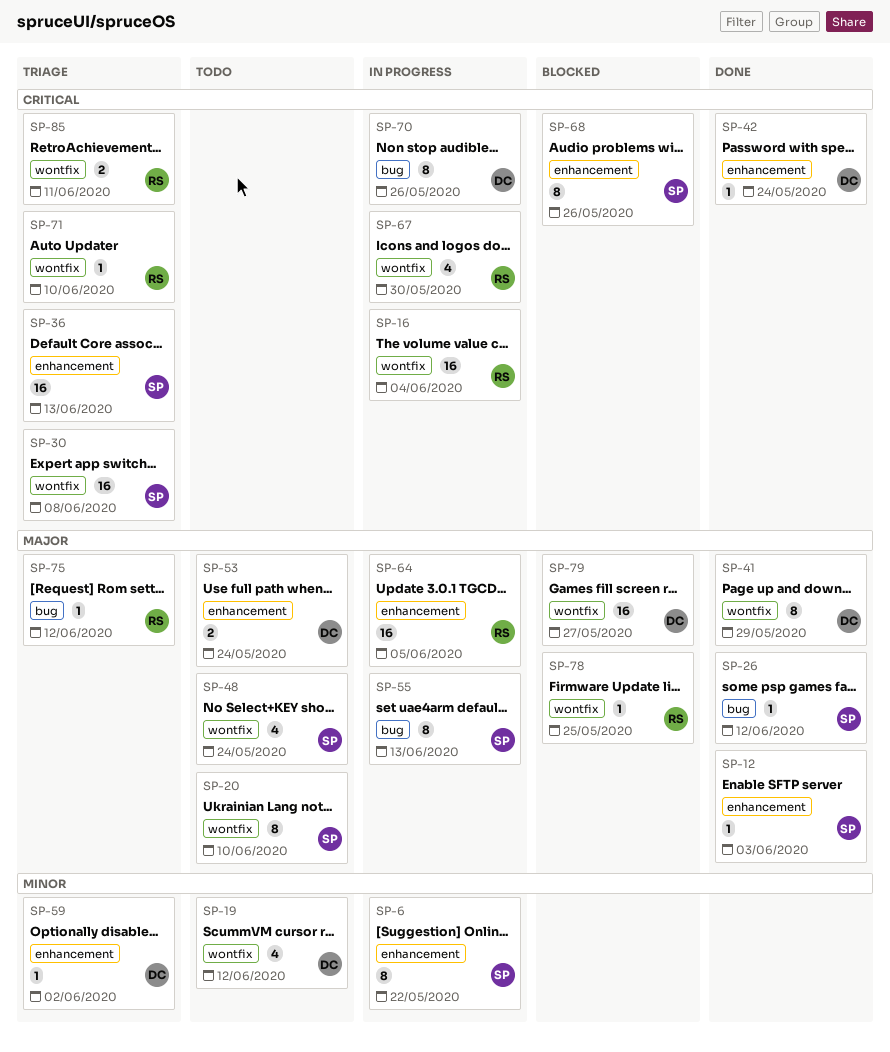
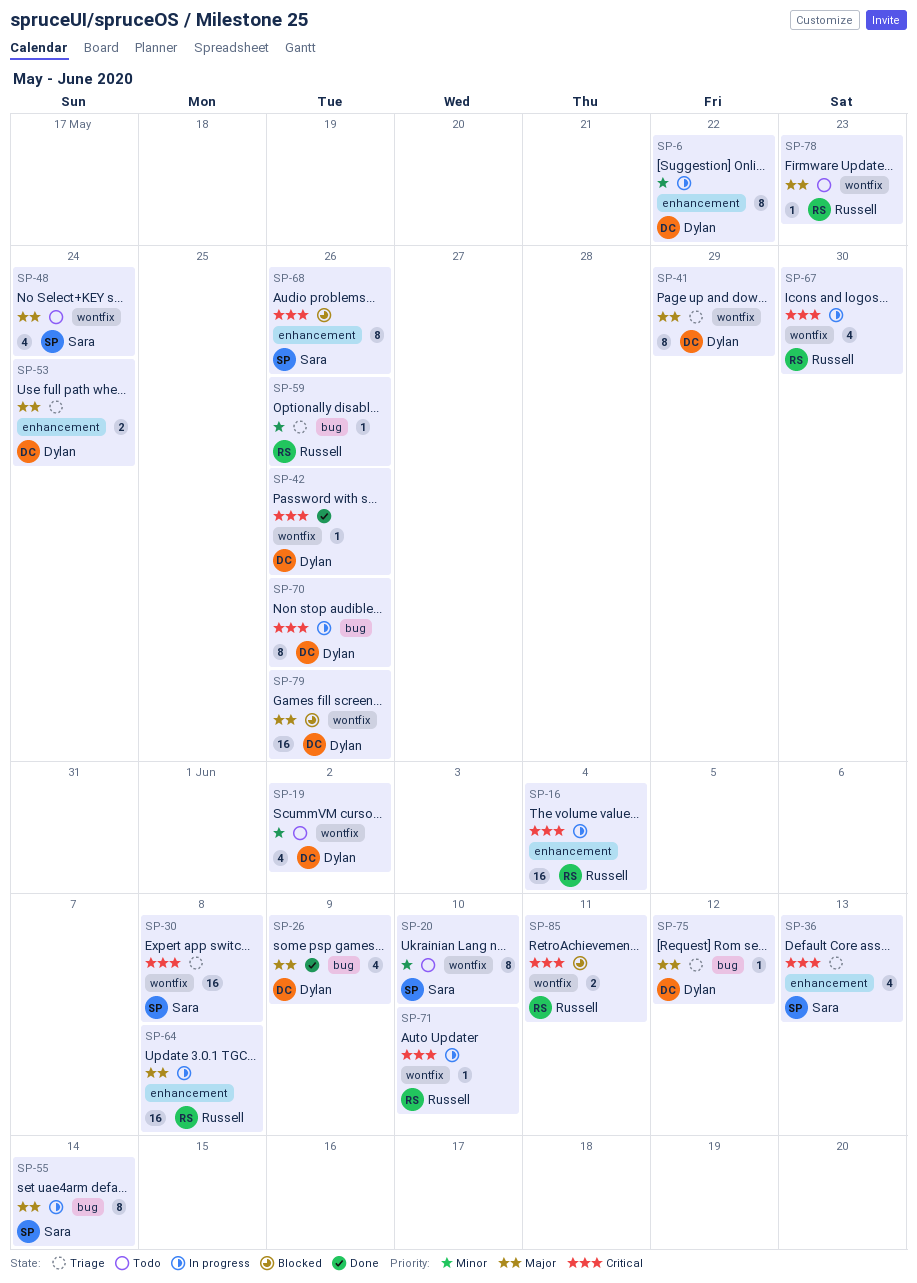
SP-6, owner: Sara -> Dylan
SP-12: present -> none
SP-16, label: wontfix -> enhancement
SP-19, due: Jun 12 -> Jun 2
SP-20, priority: Major -> Minor
SP-26, owner: Sara -> Dylan
SP-26, estimate: 1 -> 4
SP-26, due: Jun 12 -> Jun 9
SP-36, estimate: 16 -> 4
SP-41, status: Done -> Triage
SP-42, label: enhancement -> wontfix
SP-42, due: May 24 -> May 26
SP-53, status: Todo -> Triage
SP-55, due: Jun 13 -> Jun 14
SP-59, owner: Dylan -> Russell
SP-59, label: enhancement -> bug
SP-59, due: Jun 2 -> May 26
SP-64, due: Jun 5 -> Jun 8
SP-71, status: Triage -> In progress
SP-75, owner: Russell -> Dylan
SP-78, status: Blocked -> Todo
SP-78, due: May 25 -> May 23
SP-79, due: May 27 -> May 26
SP-85, status: Triage -> Blocked

